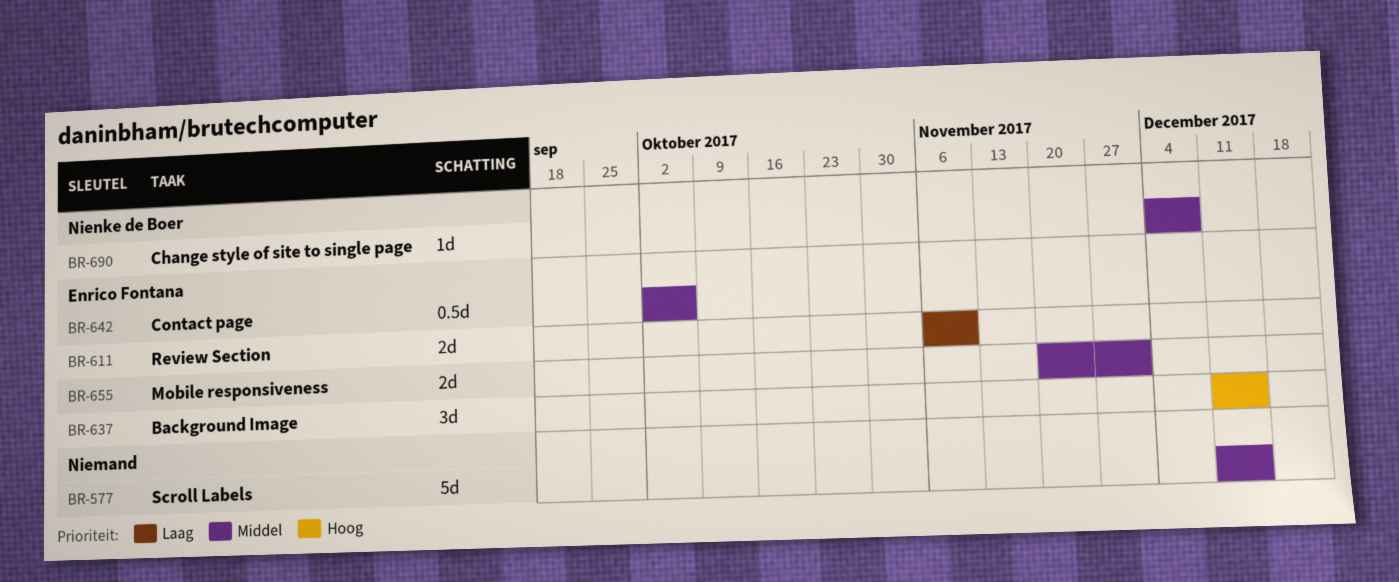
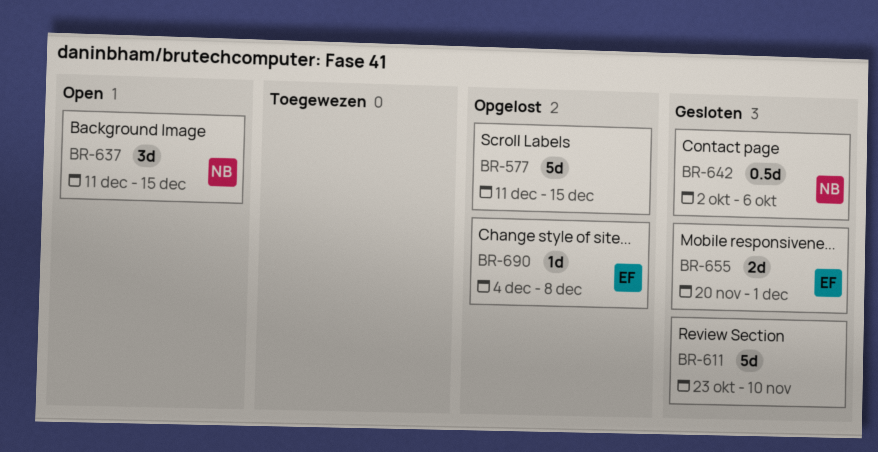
BR-611, owner: Enrico Fontana -> none
BR-611, estimate: 2d -> 5d
BR-611, start: Nov 6 -> Oct 23
BR-637, owner: Enrico Fontana -> Nienke de Boer
BR-642, owner: Enrico Fontana -> Nienke de Boer
BR-690, owner: Nienke de Boer -> Enrico Fontana

